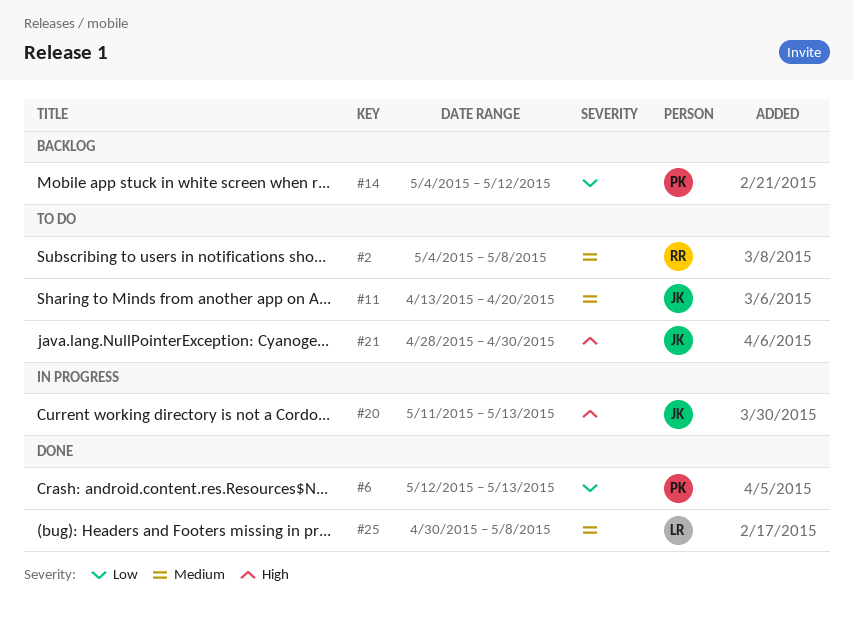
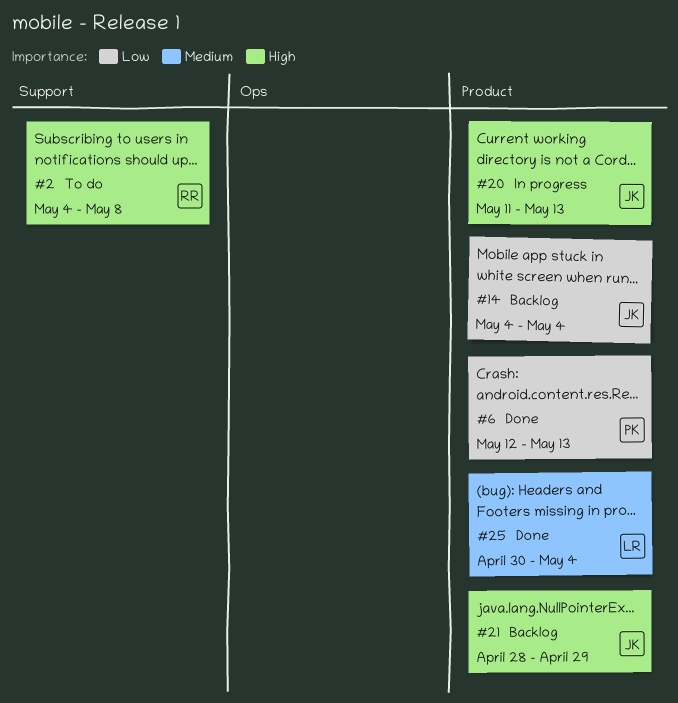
#2, priority: Medium -> High
#11: present -> none
#14, owner: PK -> JK
#14, due: May 12 -> May 4
#21, status: To do -> Backlog
#21, due: Apr 30 -> Apr 29
#25, due: May 8 -> May 4

